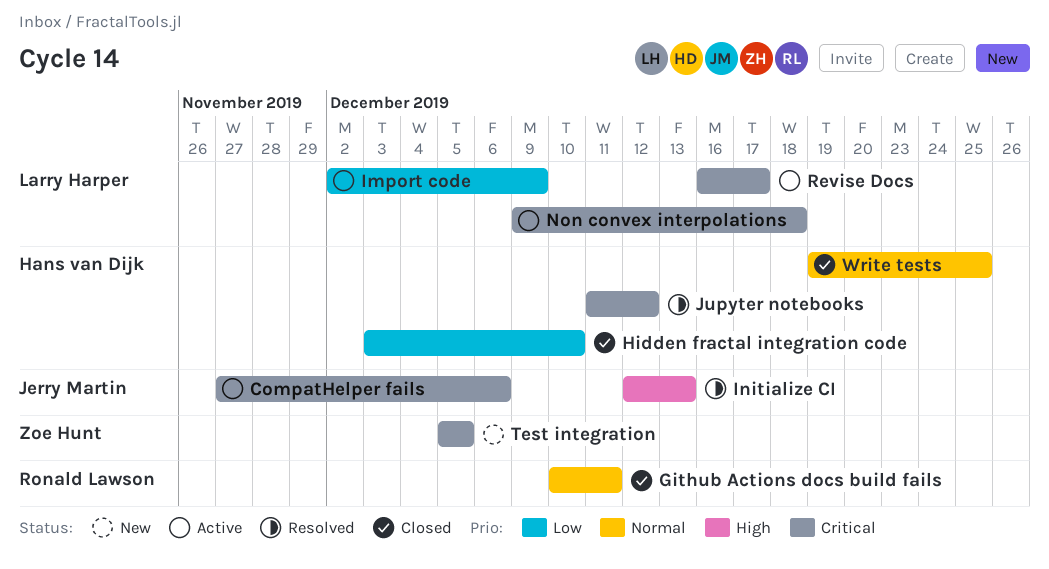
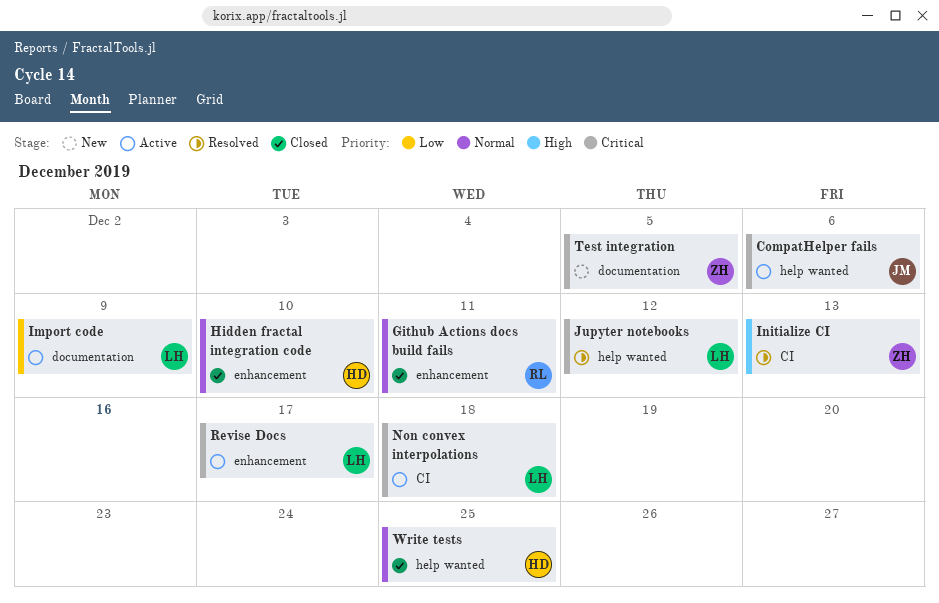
Hidden fractal integration code, priority: Low -> Normal
Initialize CI, owner: Jerry Martin -> Zoe Hunt
Jupyter notebooks, owner: Hans van Dijk -> Larry Harper

